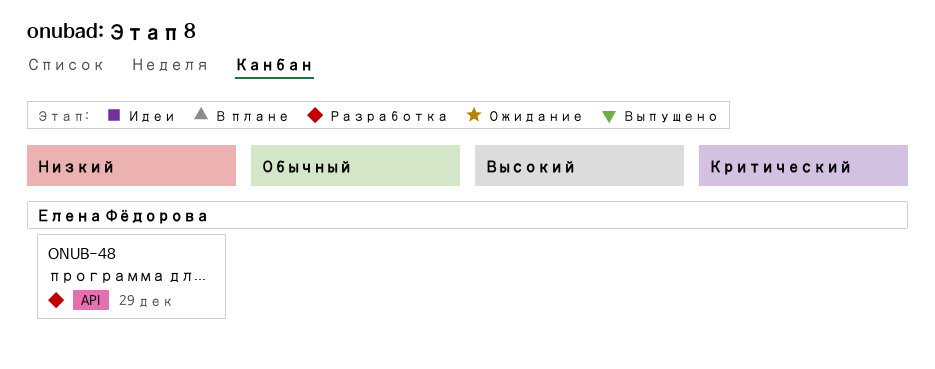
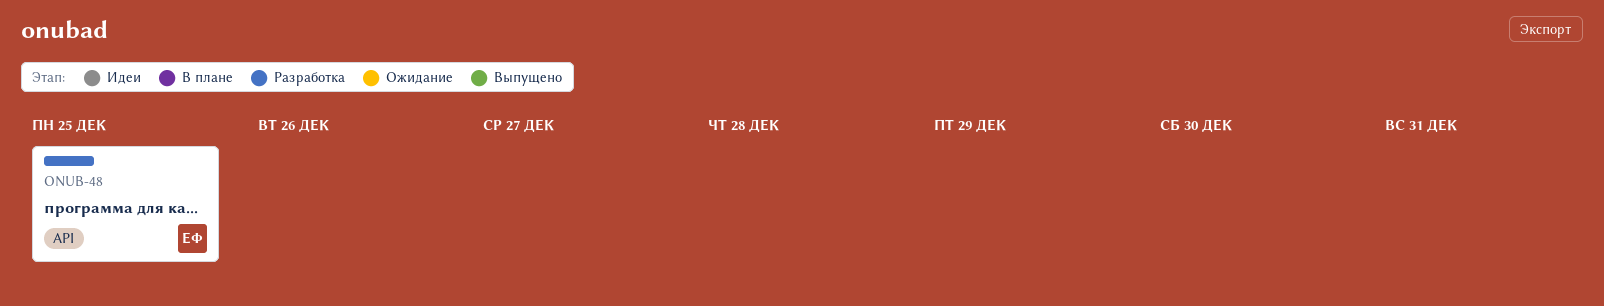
ONUB-48, due: Dec 29 -> Dec 25

